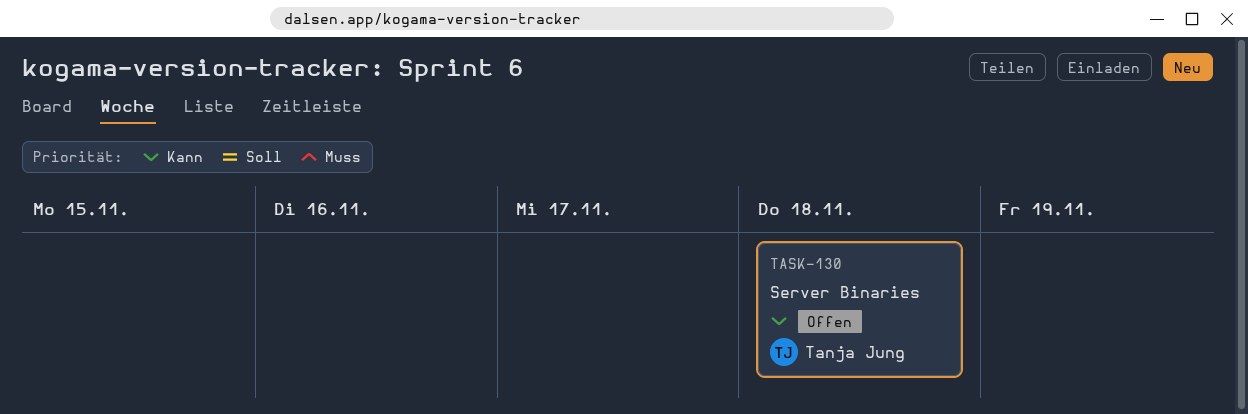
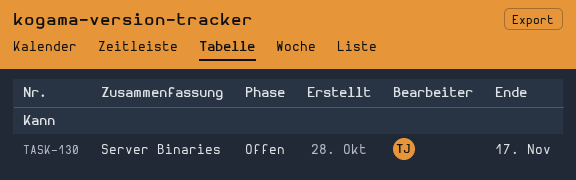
TASK-130, due: Nov 18 -> Nov 17

